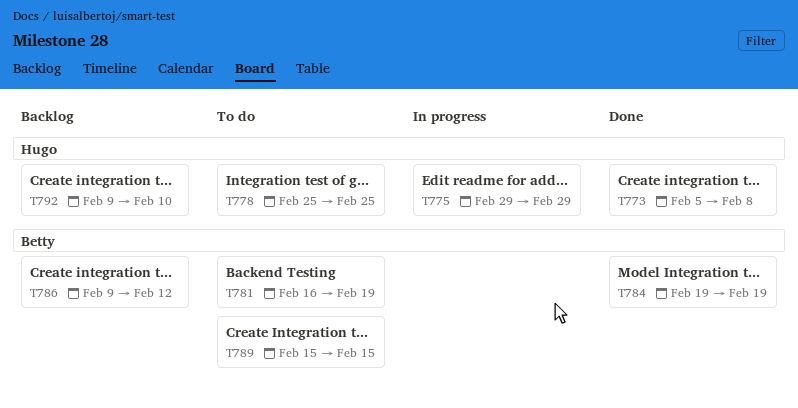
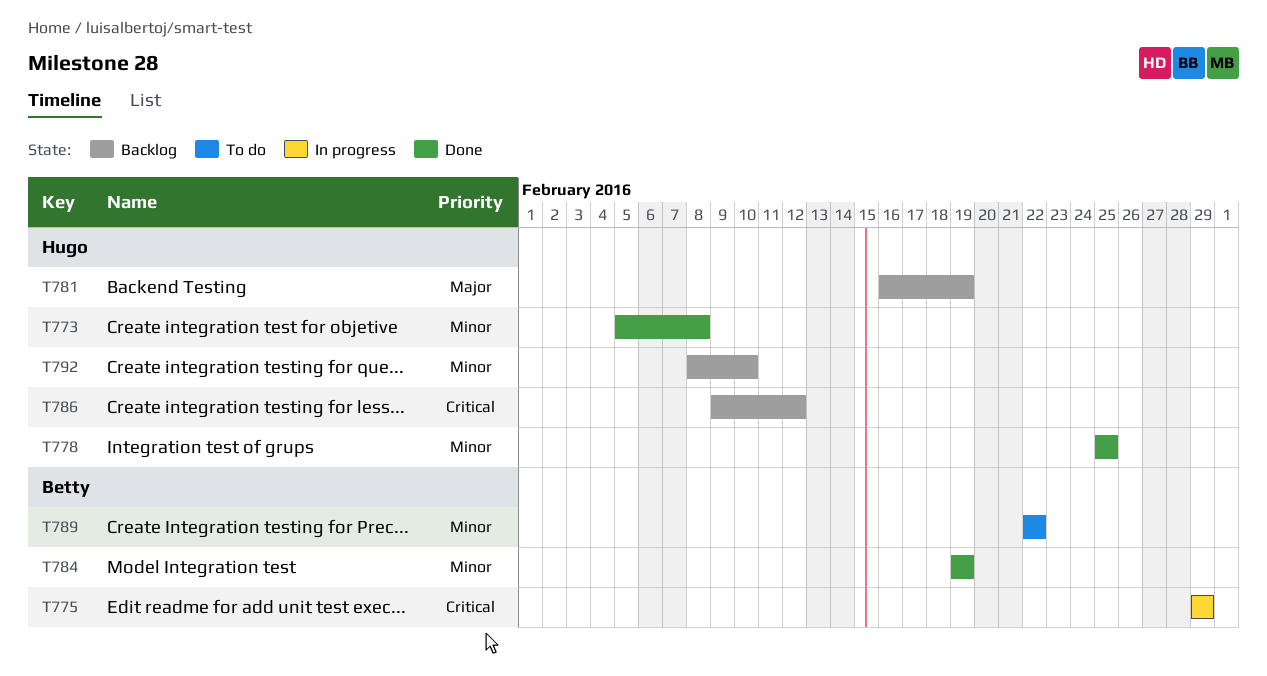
T775, owner: Hugo -> Betty
T778, status: To do -> Done
T781, status: To do -> Backlog
T781, owner: Betty -> Hugo
T786, owner: Betty -> Hugo
T789, start: Feb 15 -> Feb 22
T789, due: Feb 15 -> Feb 22
T792, start: Feb 9 -> Feb 8

